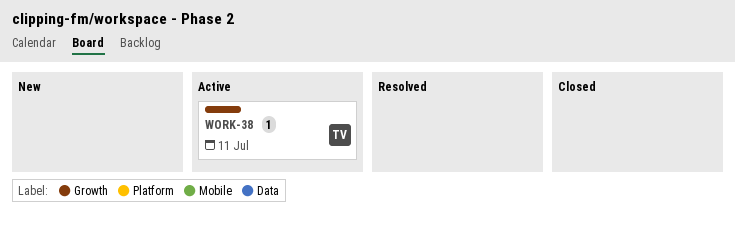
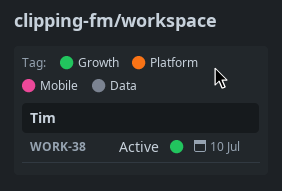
WORK-38, due: Jul 11 -> Jul 10

